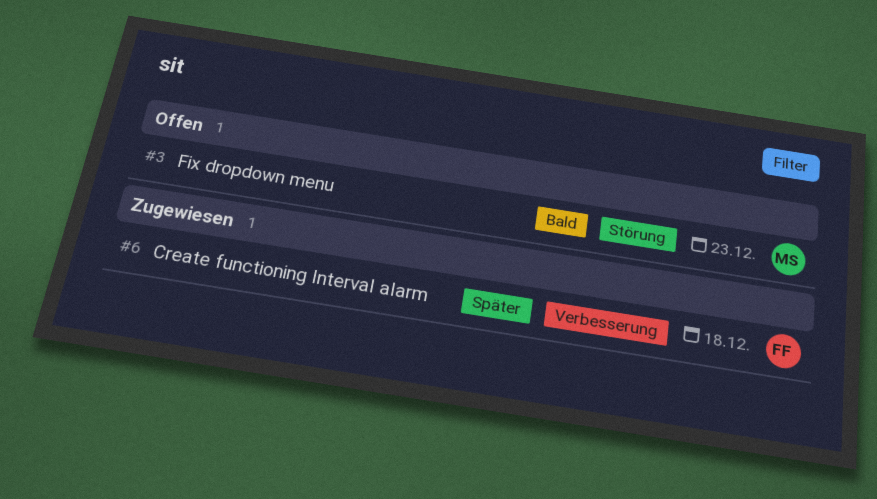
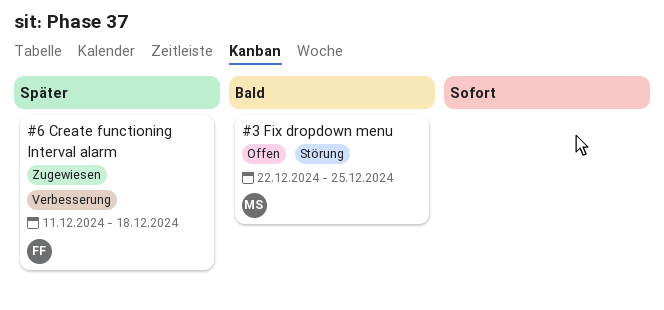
#3, due: Dec 23 -> Dec 25

